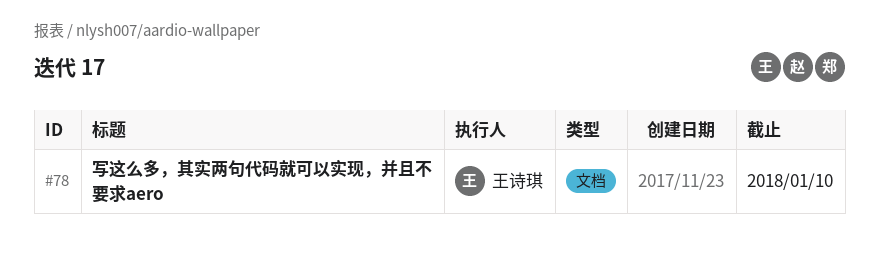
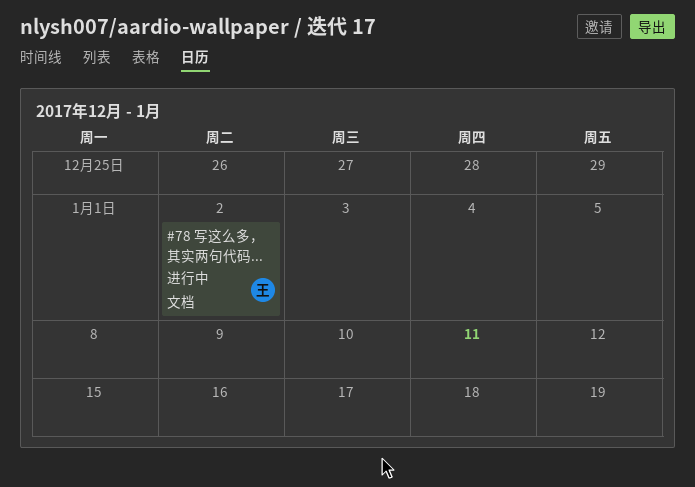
#78, due: Jan 10 -> Jan 2

